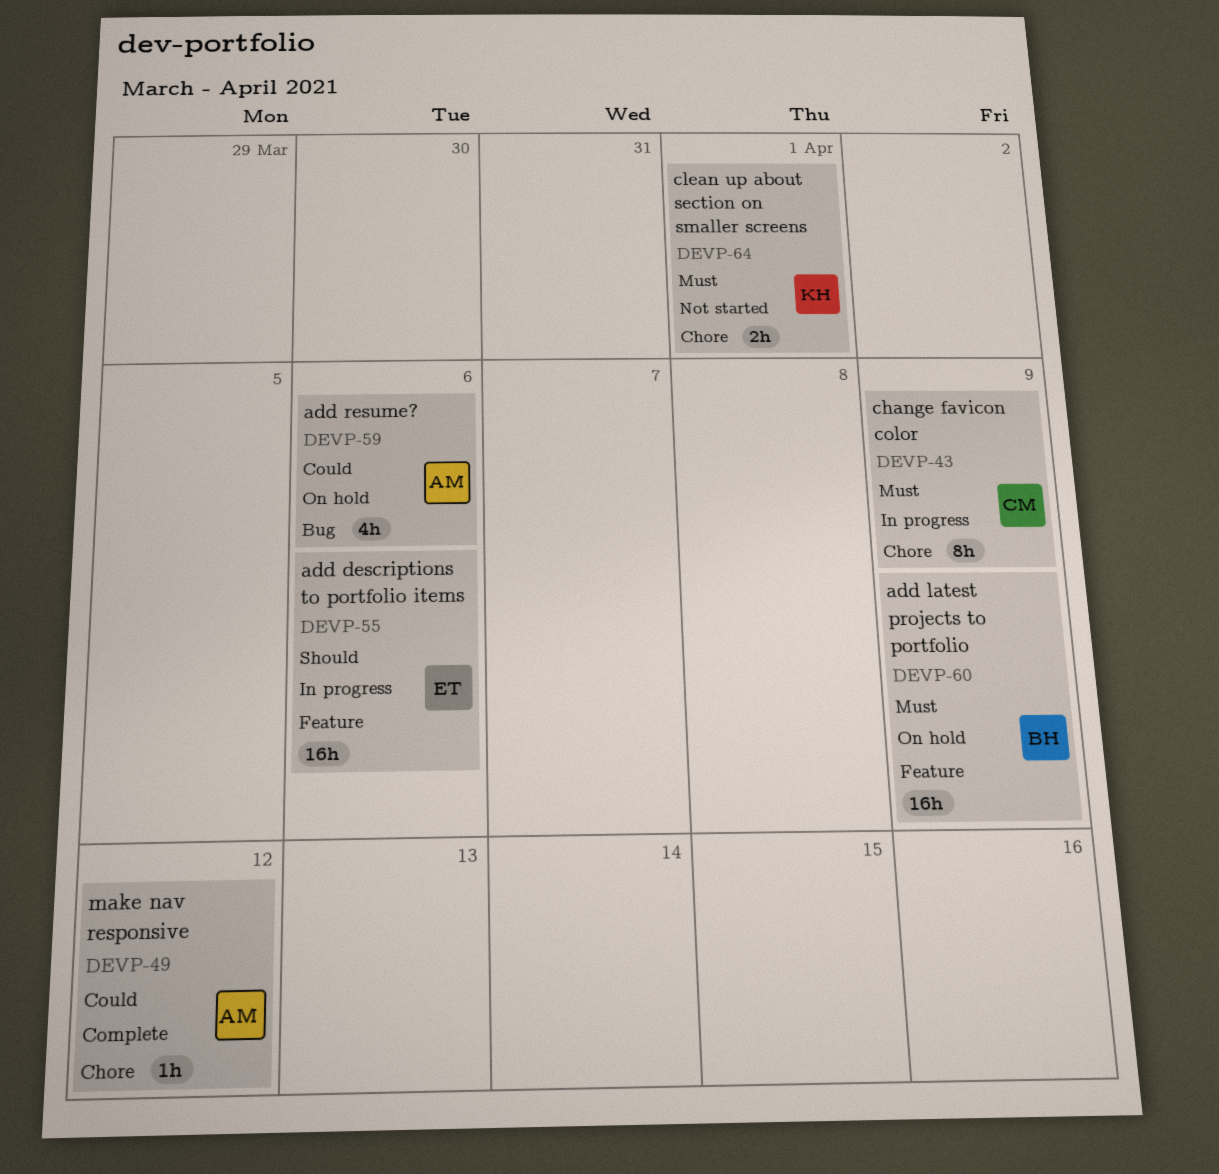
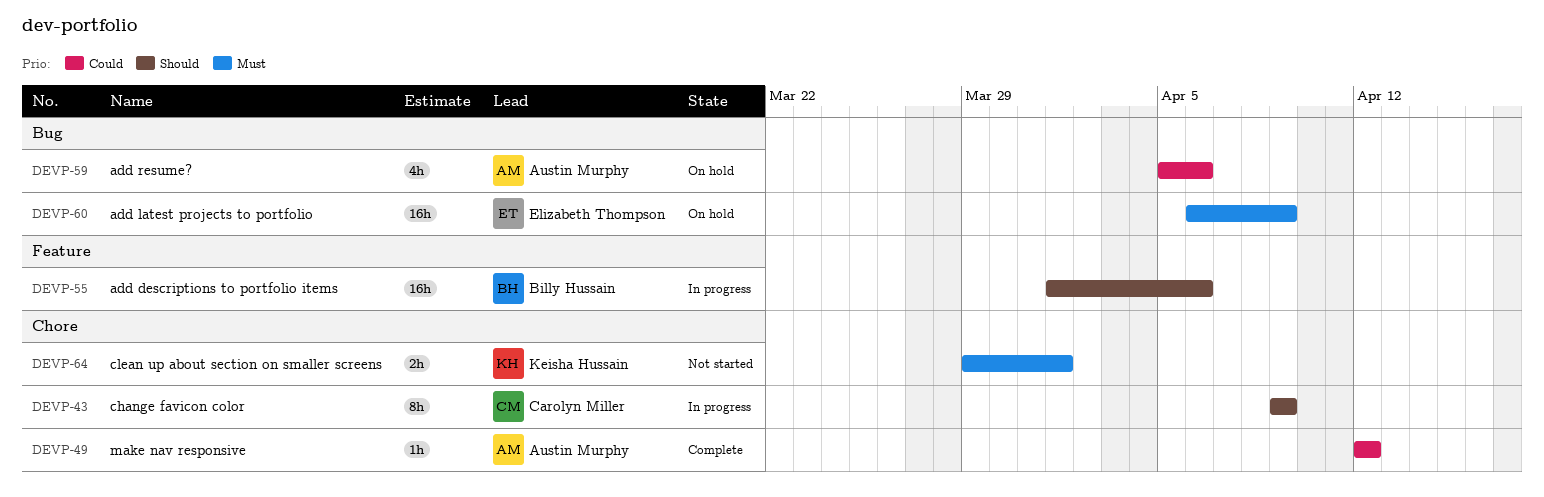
DEVP-43, priority: Must -> Should
DEVP-55, owner: Elizabeth Thompson -> Billy Hussain
DEVP-60, owner: Billy Hussain -> Elizabeth Thompson
DEVP-60, label: Feature -> Bug

